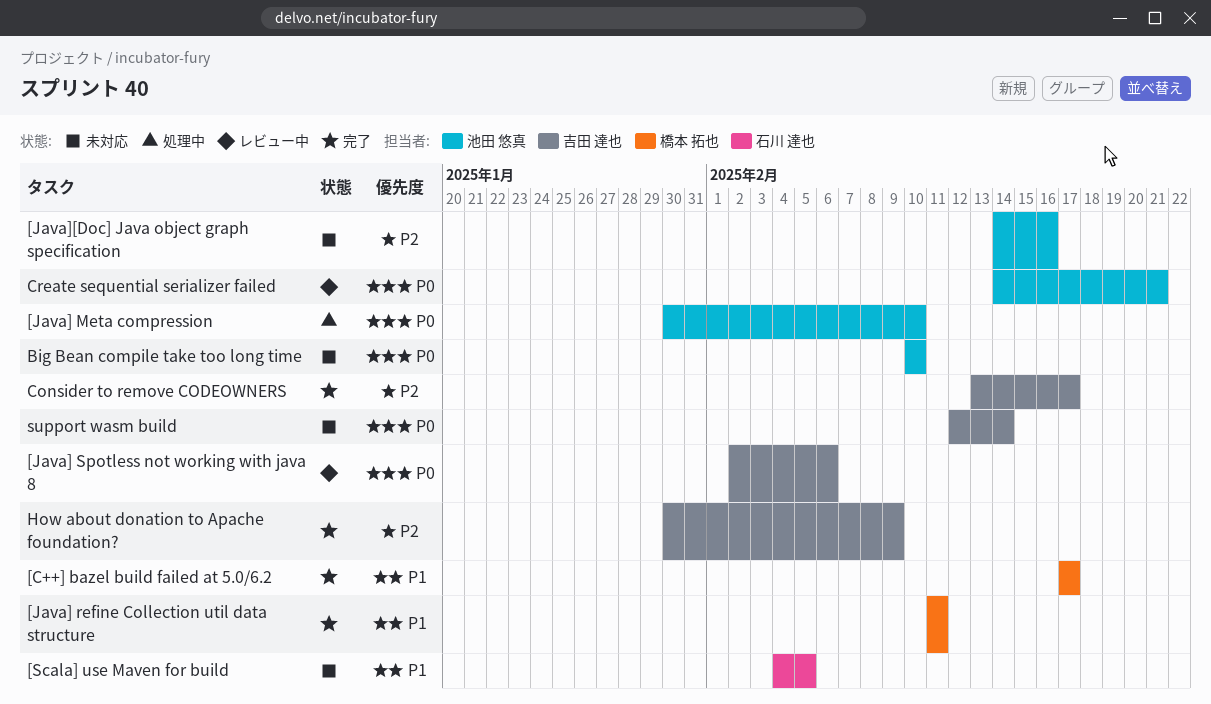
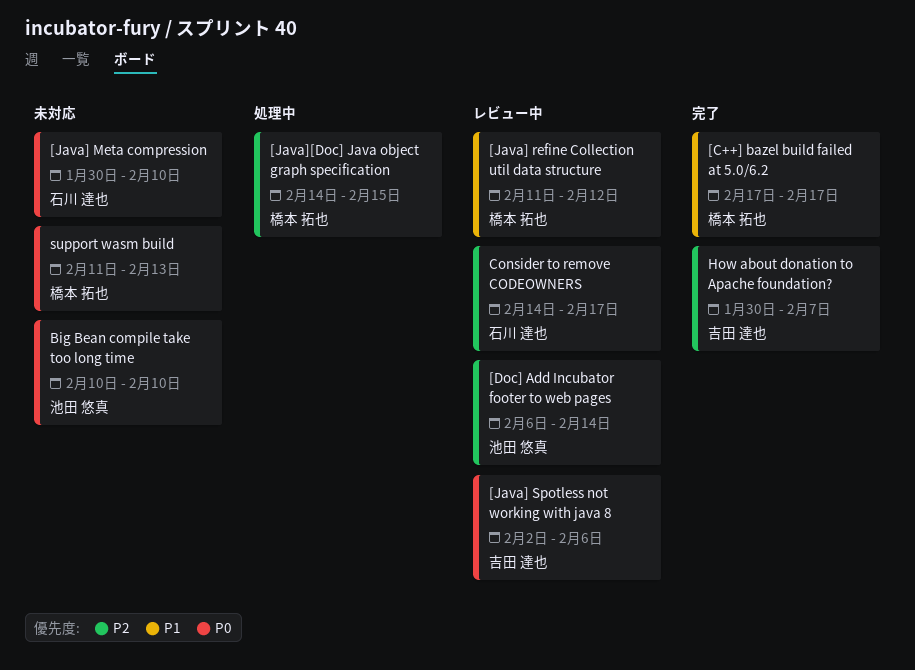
[Doc] Add Incubator footer to web pages: none -> present
[Java] Meta compression, status: 処理中 -> 未対応
[Java] Meta compression, owner: 池田 悠真 -> 石川 達也
[Java] refine Collection util data structure, status: 完了 -> レビュー中
[Java] refine Collection util data structure, due: Feb 11 -> Feb 12
[Java][Doc] Java object graph specification, status: 未対応 -> 処理中
[Java][Doc] Java object graph specification, owner: 池田 悠真 -> 橋本 拓也
[Java][Doc] Java object graph specification, due: Feb 16 -> Feb 15
[Scala] use Maven for build: present -> none
Consider to remove CODEOWNERS, status: 完了 -> レビュー中
Consider to remove CODEOWNERS, owner: 吉田 達也 -> 石川 達也
Consider to remove CODEOWNERS, start: Feb 13 -> Feb 14
Create sequential serializer failed: present -> none
How about donation to Apache foundation?, due: Feb 9 -> Feb 7
support wasm build, owner: 吉田 達也 -> 橋本 拓也
support wasm build, start: Feb 12 -> Feb 11
support wasm build, due: Feb 14 -> Feb 13

